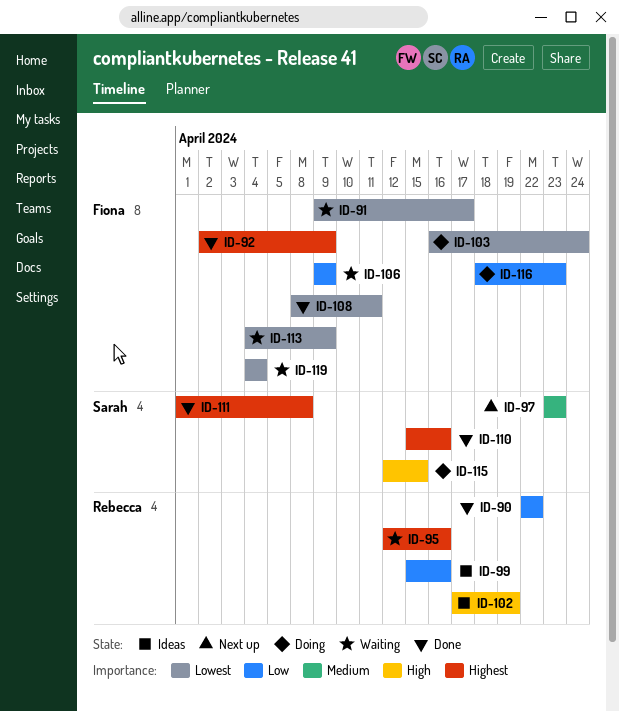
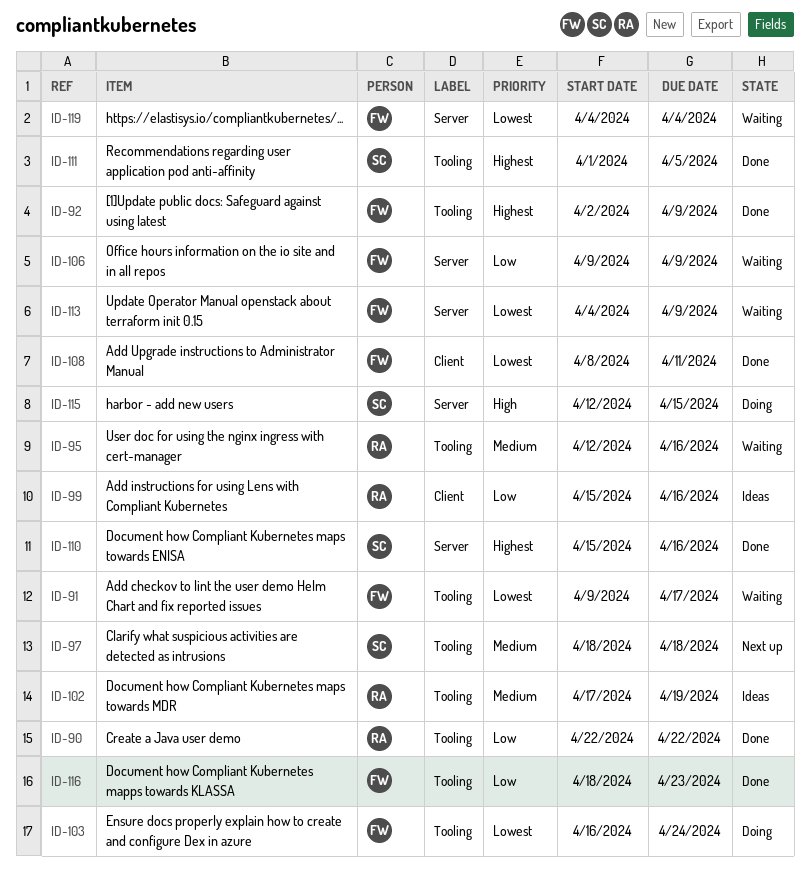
ID-95, priority: Highest -> Medium
ID-97, start: Apr 23 -> Apr 18
ID-97, due: Apr 23 -> Apr 18
ID-102, priority: High -> Medium
ID-111, due: Apr 8 -> Apr 5
ID-116, status: Doing -> Done

